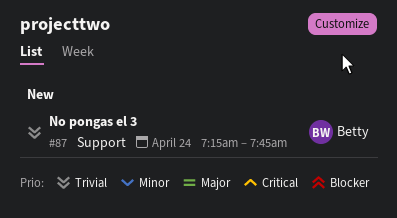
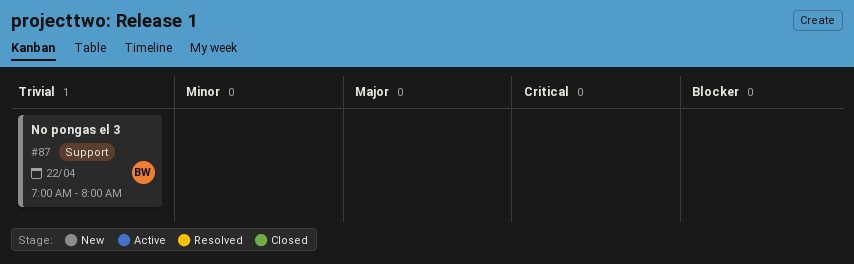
#87, day: Apr 24 -> Apr 22
#87, begins: 07:15 -> 07:00
#87, ends: 07:45 -> 08:00

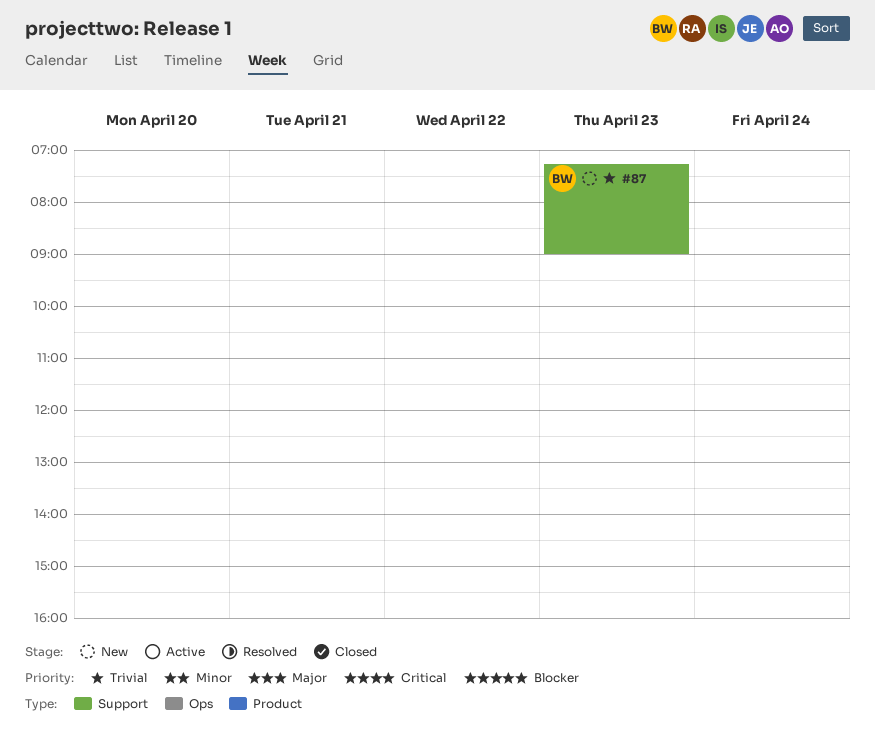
#87, day: Apr 22 -> Apr 23
#87, begins: 07:00 -> 07:15
#87, ends: 08:00 -> 09:00

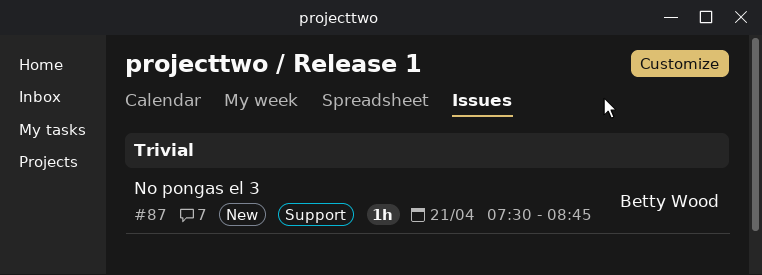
#87, day: Apr 23 -> Apr 21
#87, begins: 07:15 -> 07:30
#87, ends: 09:00 -> 08:45

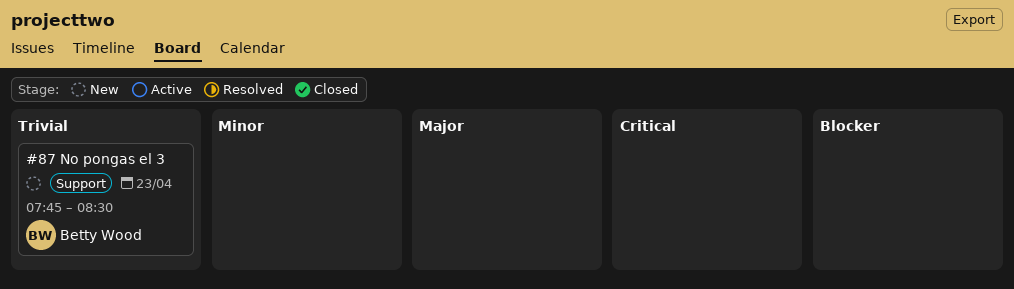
#87, day: Apr 21 -> Apr 23
#87, begins: 07:30 -> 07:45
#87, ends: 08:45 -> 08:30

